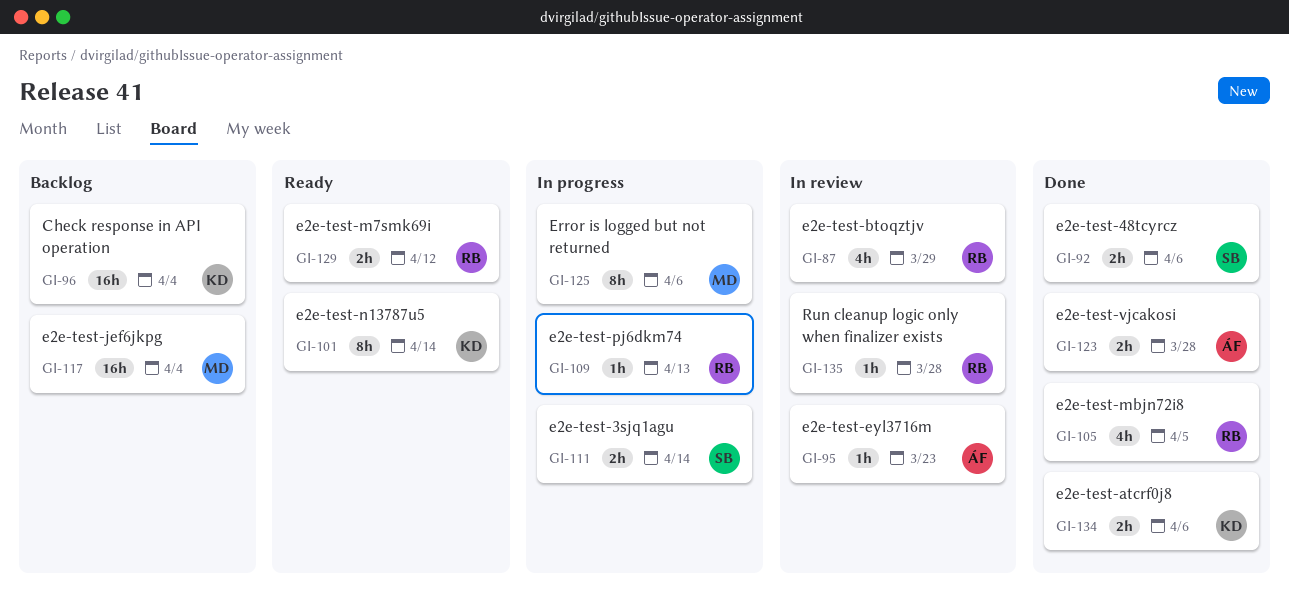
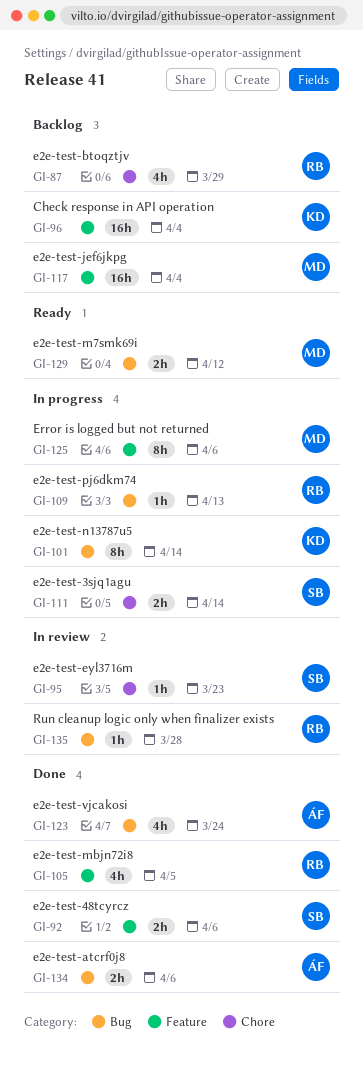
GI-87, status: In review -> Backlog
GI-95, owner: ÁF -> SB
GI-101, status: Ready -> In progress
GI-123, estimate: 2h -> 4h
GI-123, due: Mar 28 -> Mar 24
GI-129, owner: RB -> MD
GI-134, owner: KD -> ÁF

